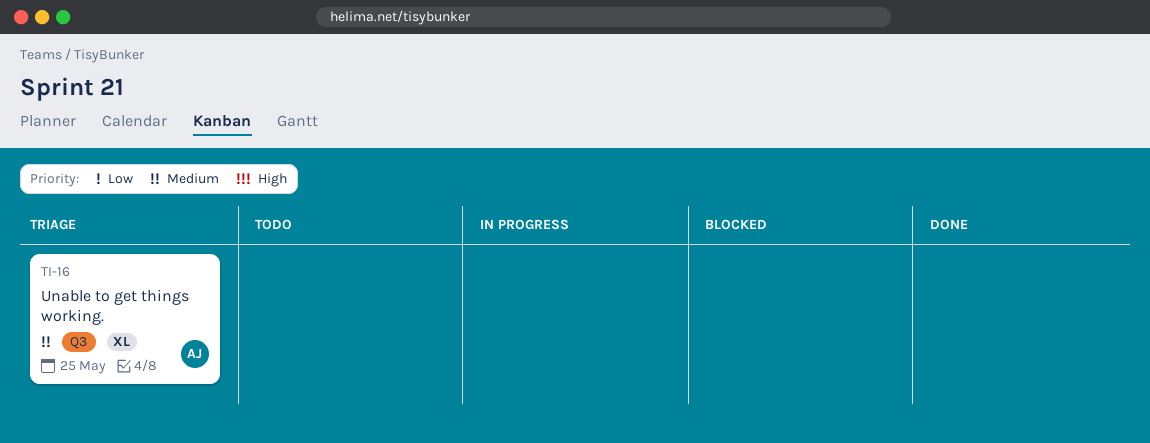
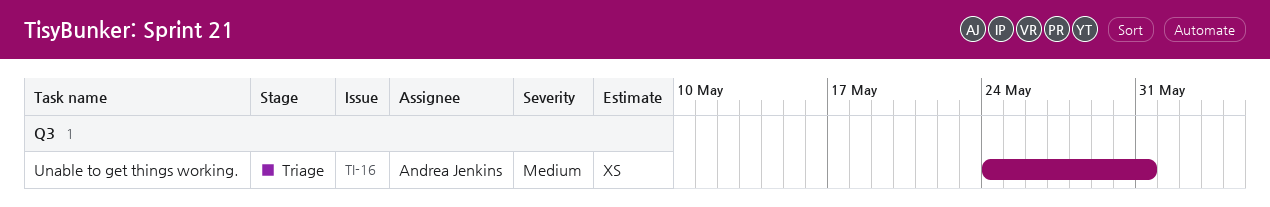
TI-16, estimate: XL -> XS
TI-16, due: May 25 -> May 31

